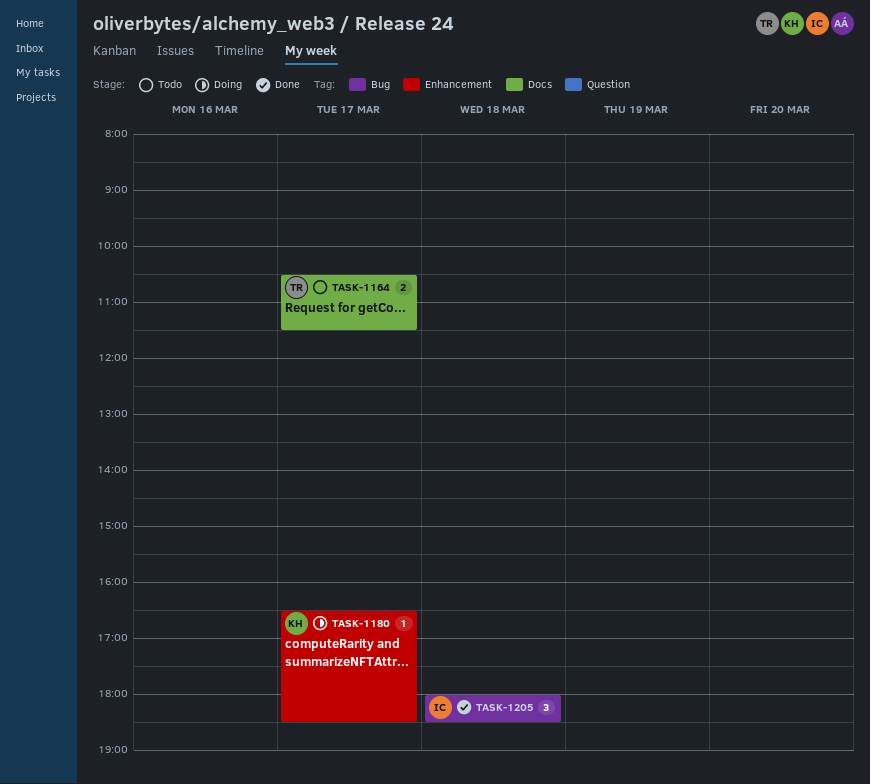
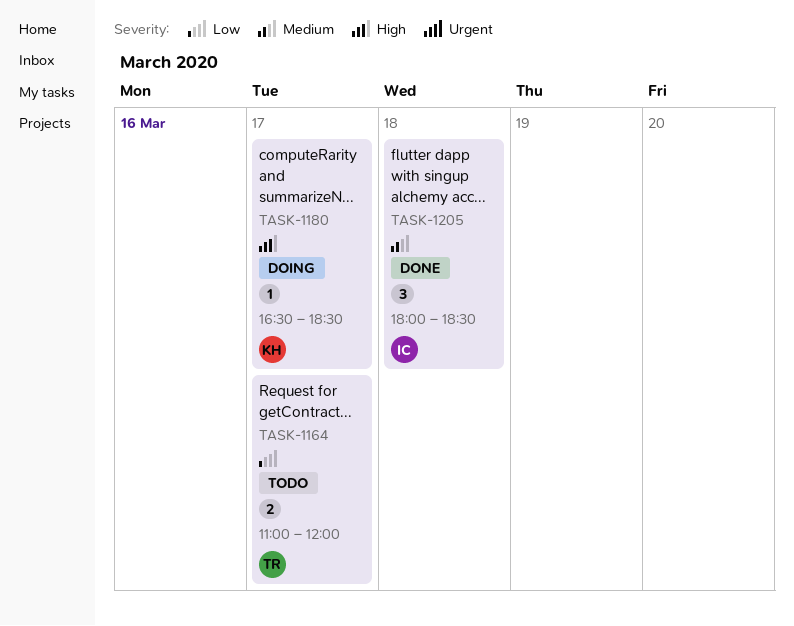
TASK-1164, begins: 10:30 -> 11:00
TASK-1164, ends: 11:30 -> 12:00

